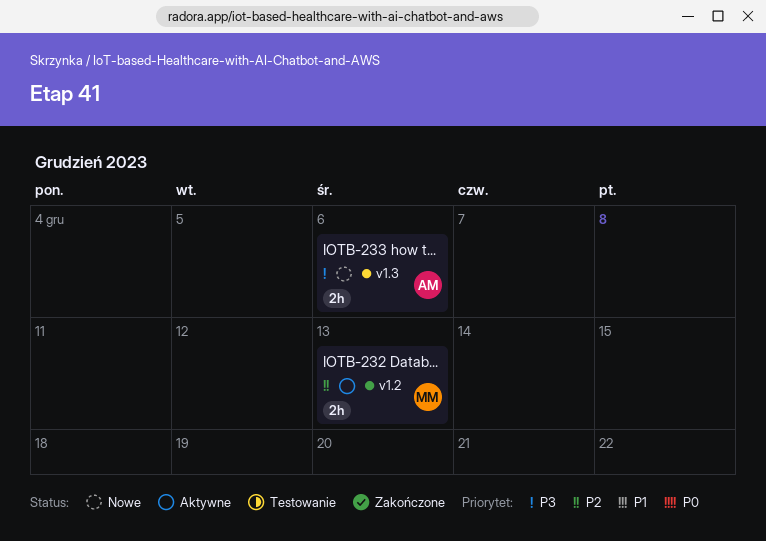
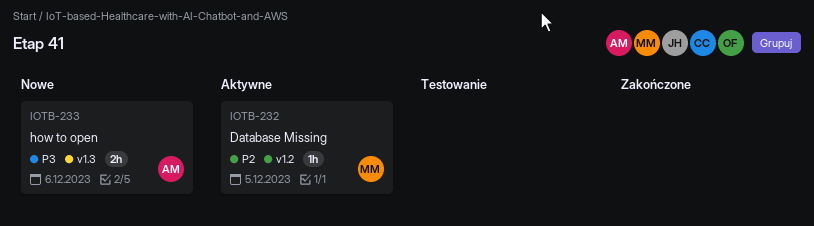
IOTB-232, estimate: 2h -> 1h
IOTB-232, due: Dec 13 -> Dec 5

